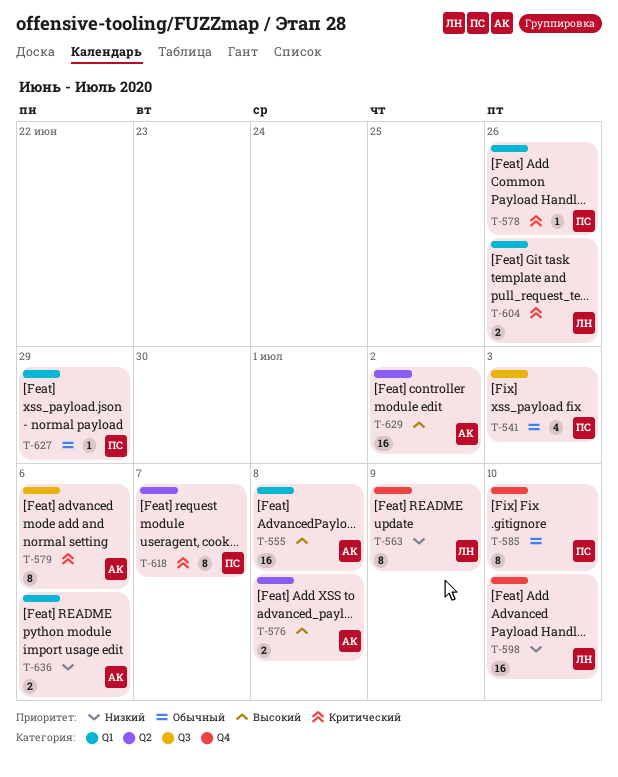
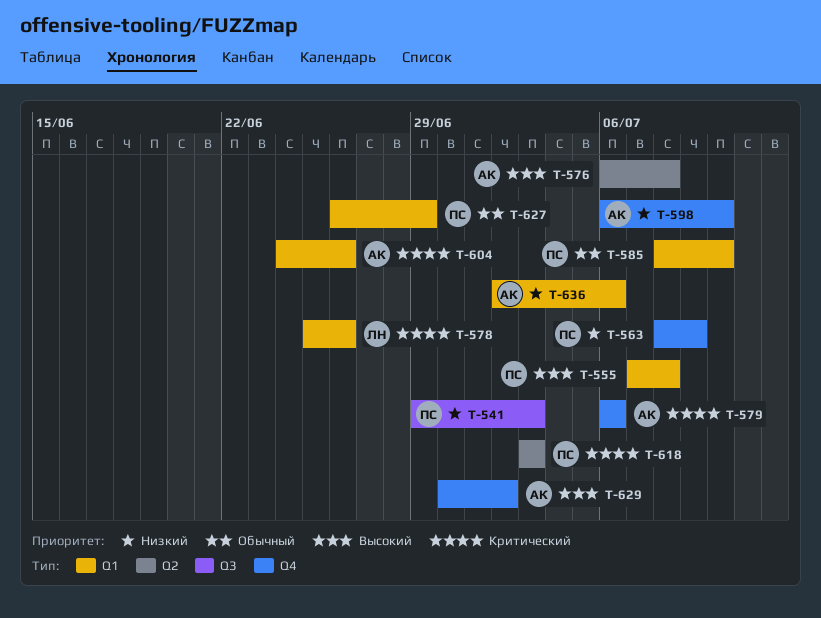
T-541, priority: Обычный -> Низкий
T-555, owner: АК -> ПС
T-563, owner: ЛН -> ПС
T-578, owner: ПС -> ЛН
T-579, label: Q3 -> Q4
T-585, label: Q4 -> Q1
T-598, owner: ЛН -> АК
T-604, owner: ЛН -> АК
T-618, due: Jul 7 -> Jul 3
T-629, label: Q2 -> Q4

